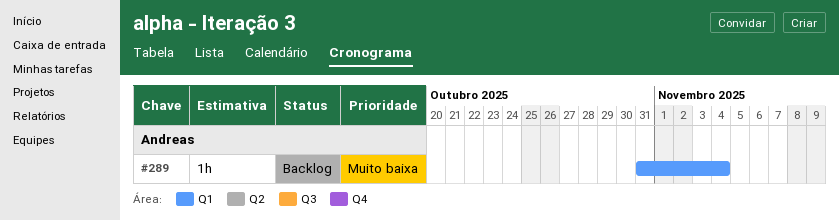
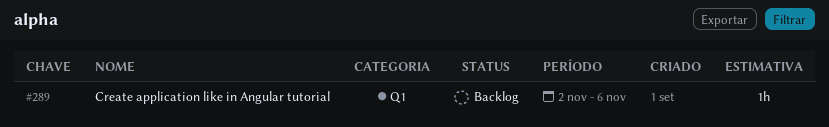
#289, start: Oct 31 -> Nov 2
#289, due: Nov 4 -> Nov 6

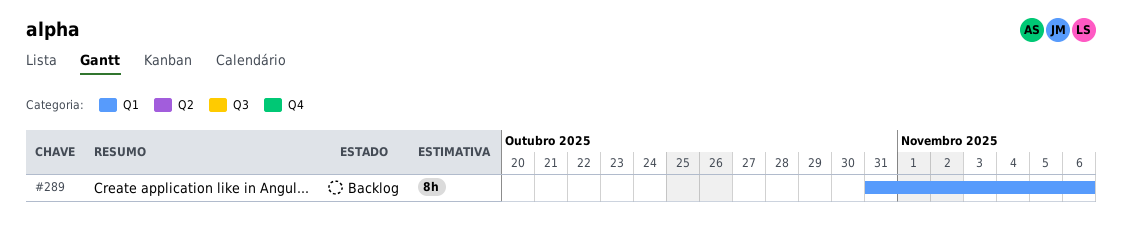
#289, estimate: 1h -> 8h
#289, start: Nov 2 -> Oct 31

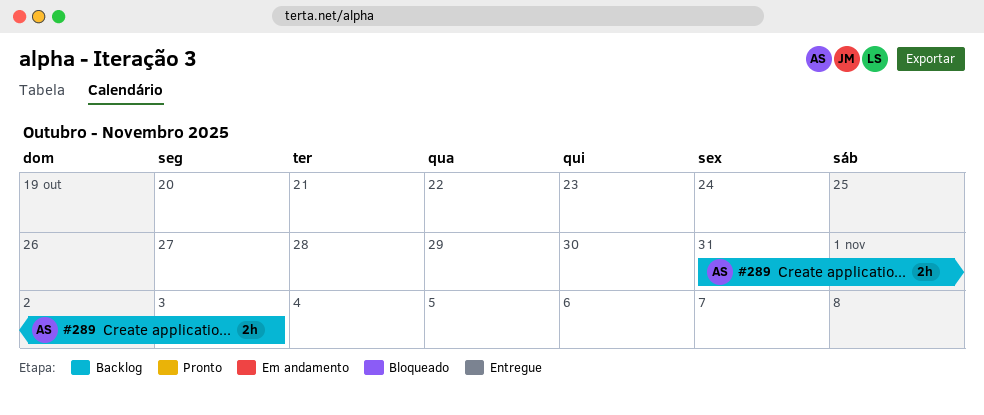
#289, estimate: 8h -> 2h
#289, due: Nov 6 -> Nov 3

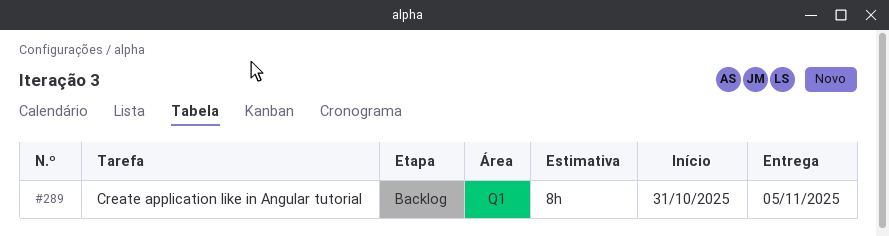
#289, estimate: 2h -> 8h
#289, due: Nov 3 -> Nov 5

